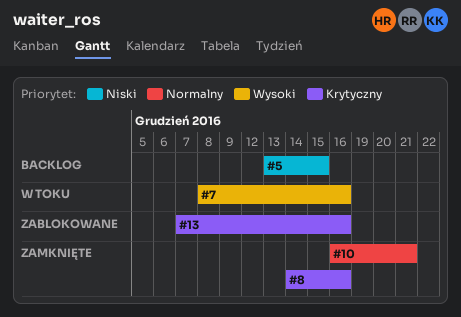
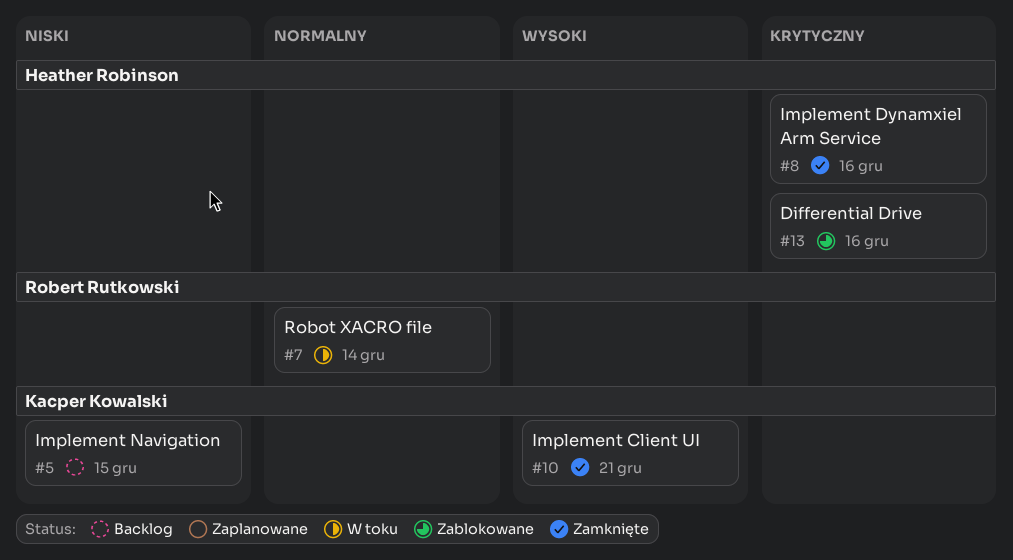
#7, priority: Wysoki -> Normalny
#7, due: Dec 16 -> Dec 14
#10, priority: Normalny -> Wysoki

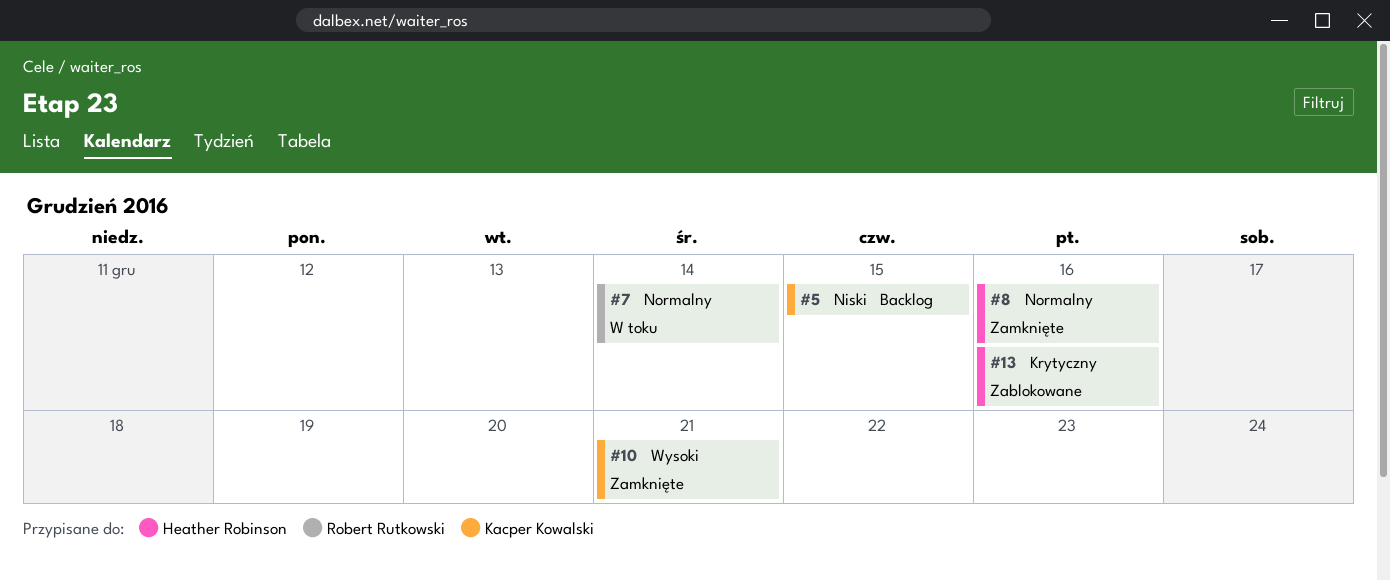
#8, priority: Krytyczny -> Normalny

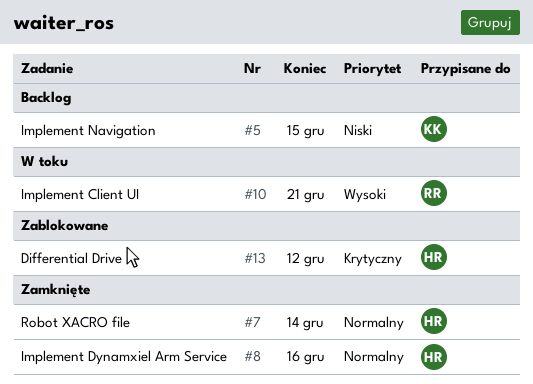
#7, status: W toku -> Zamknięte
#7, owner: Robert Rutkowski -> Heather Robinson
#10, status: Zamknięte -> W toku
#10, owner: Kacper Kowalski -> Robert Rutkowski
#13, due: Dec 16 -> Dec 12

